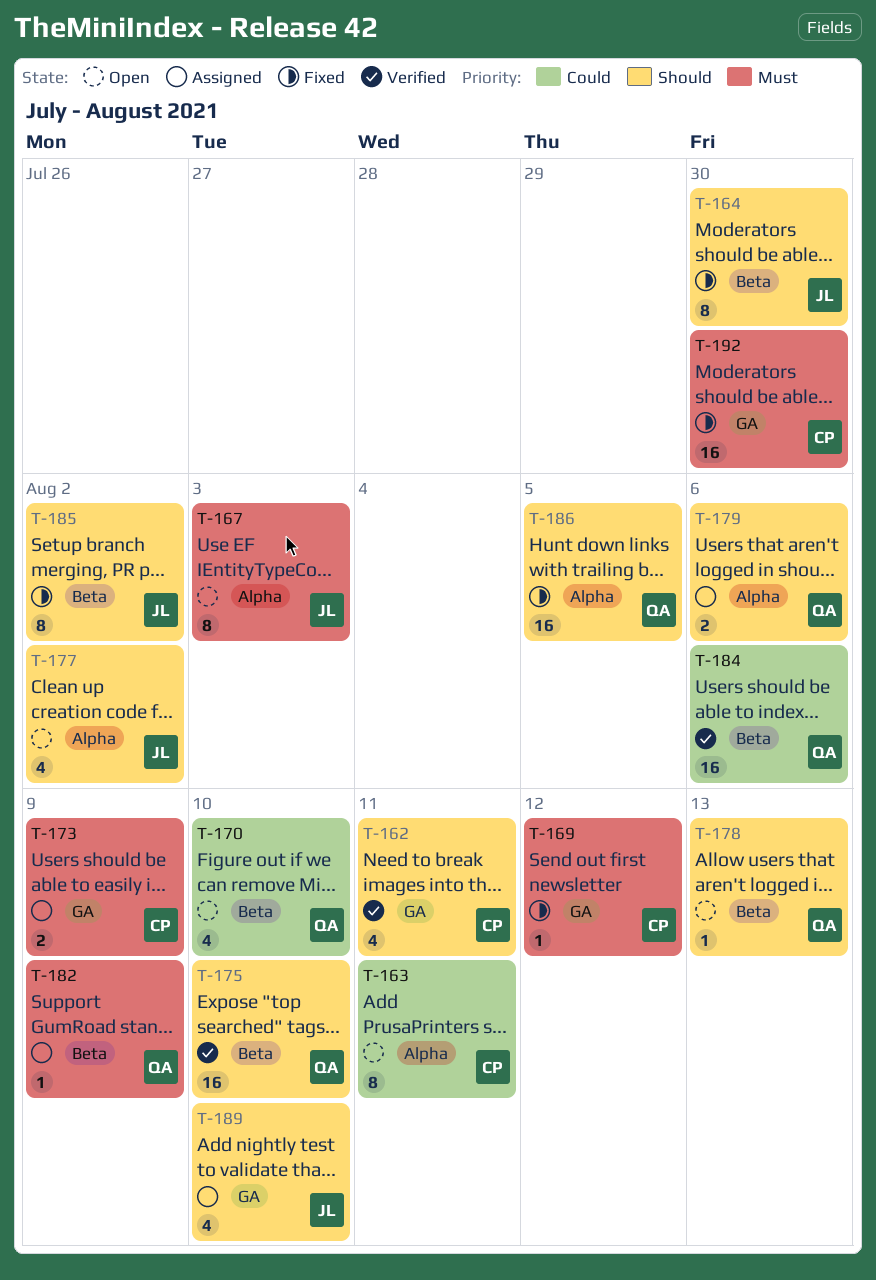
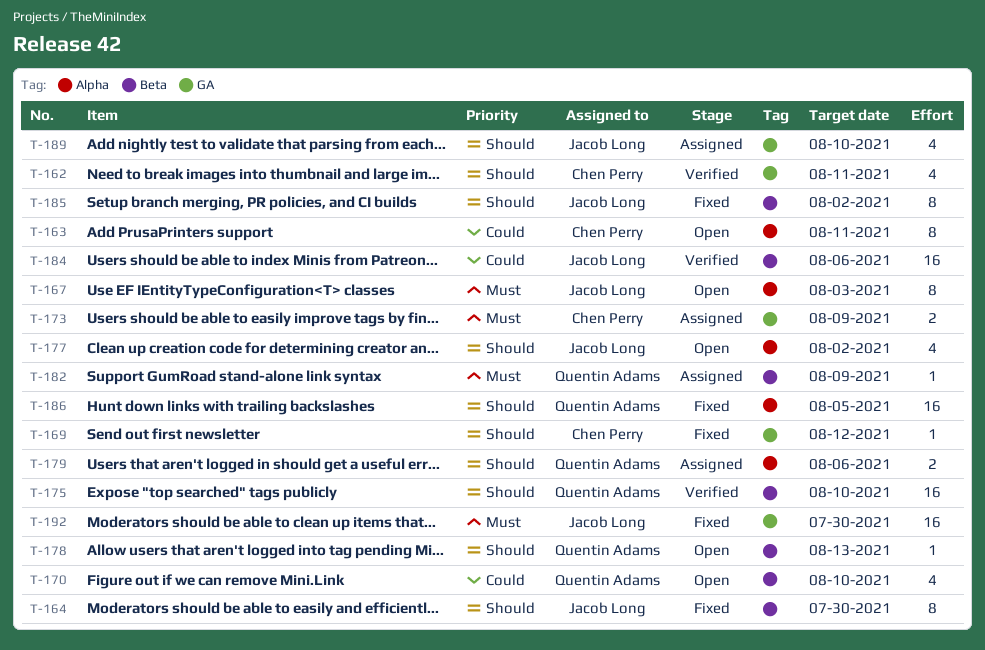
T-169, priority: Must -> Should
T-184, owner: Quentin Adams -> Jacob Long
T-192, owner: Chen Perry -> Jacob Long

